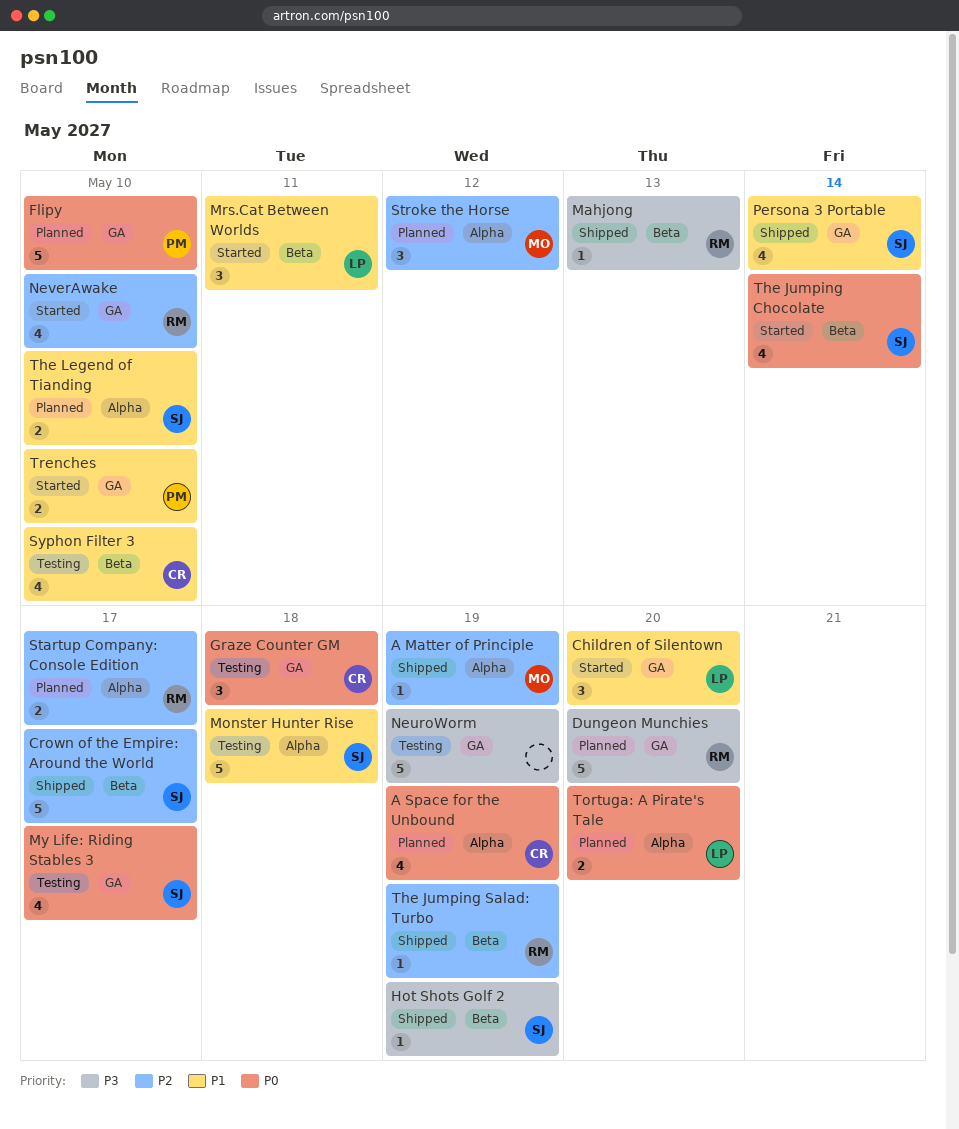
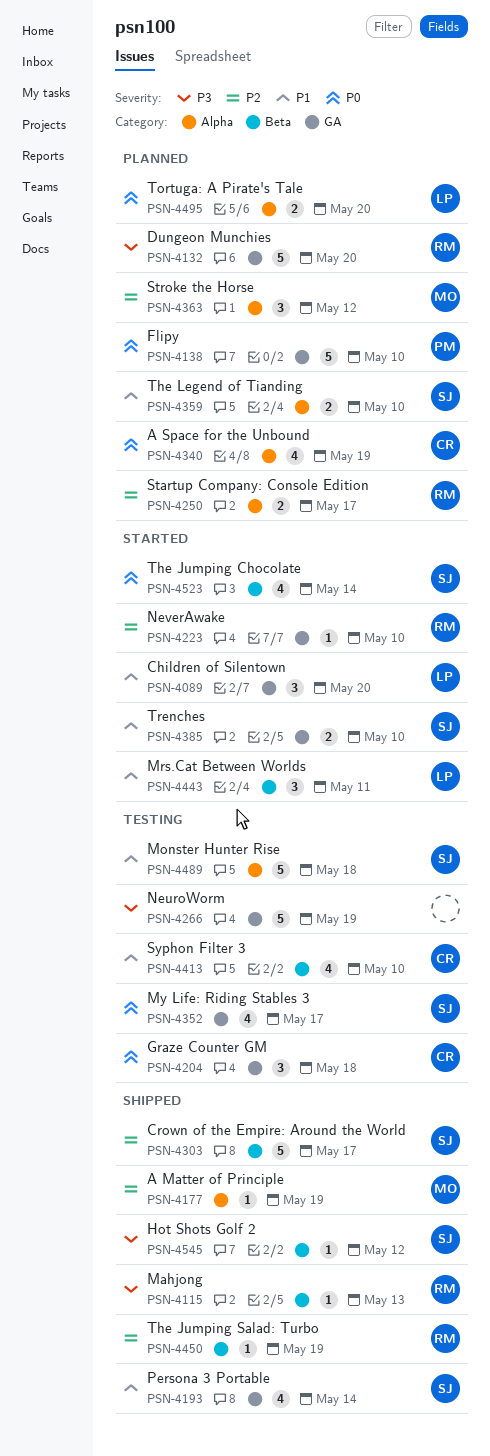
Hot Shots Golf 2, due: May 19 -> May 12
NeverAwake, estimate: 4 -> 1
Trenches, owner: PM -> SJ

